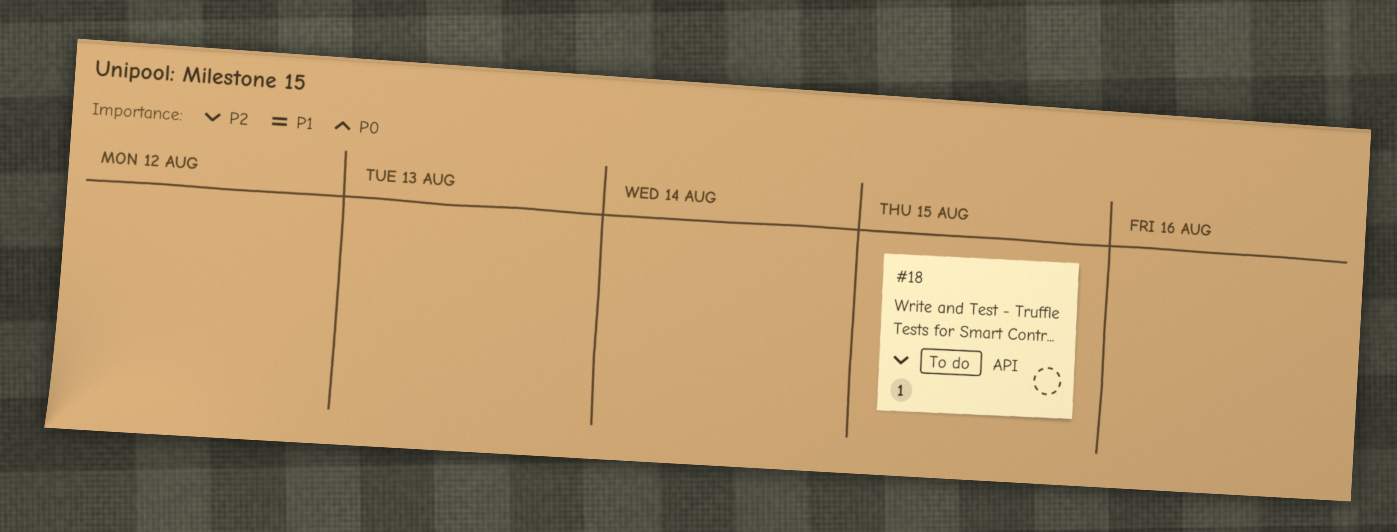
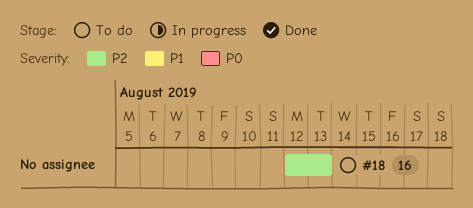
#18, estimate: 1 -> 16
#18, due: Aug 15 -> Aug 13

